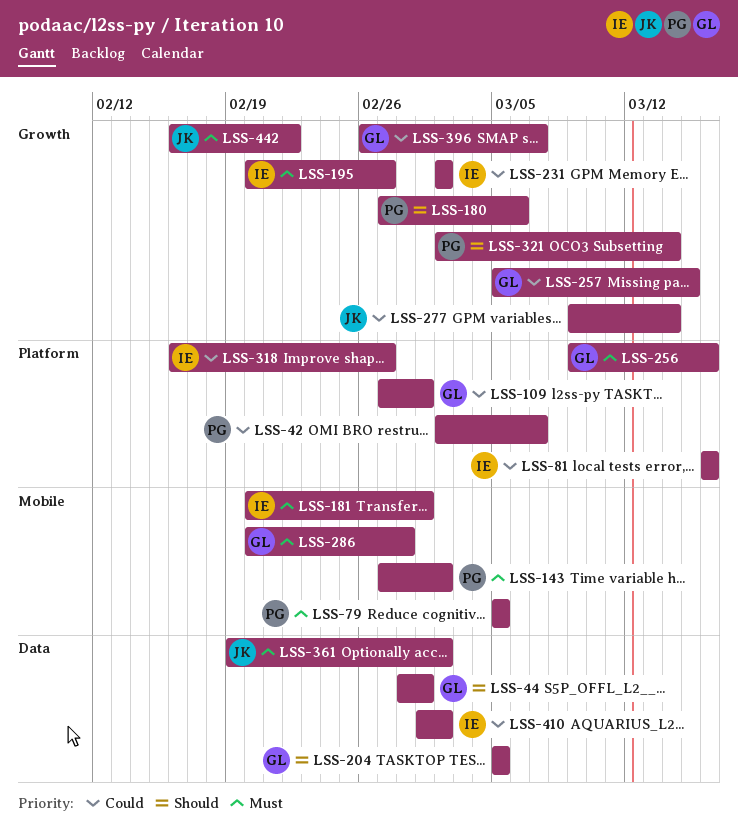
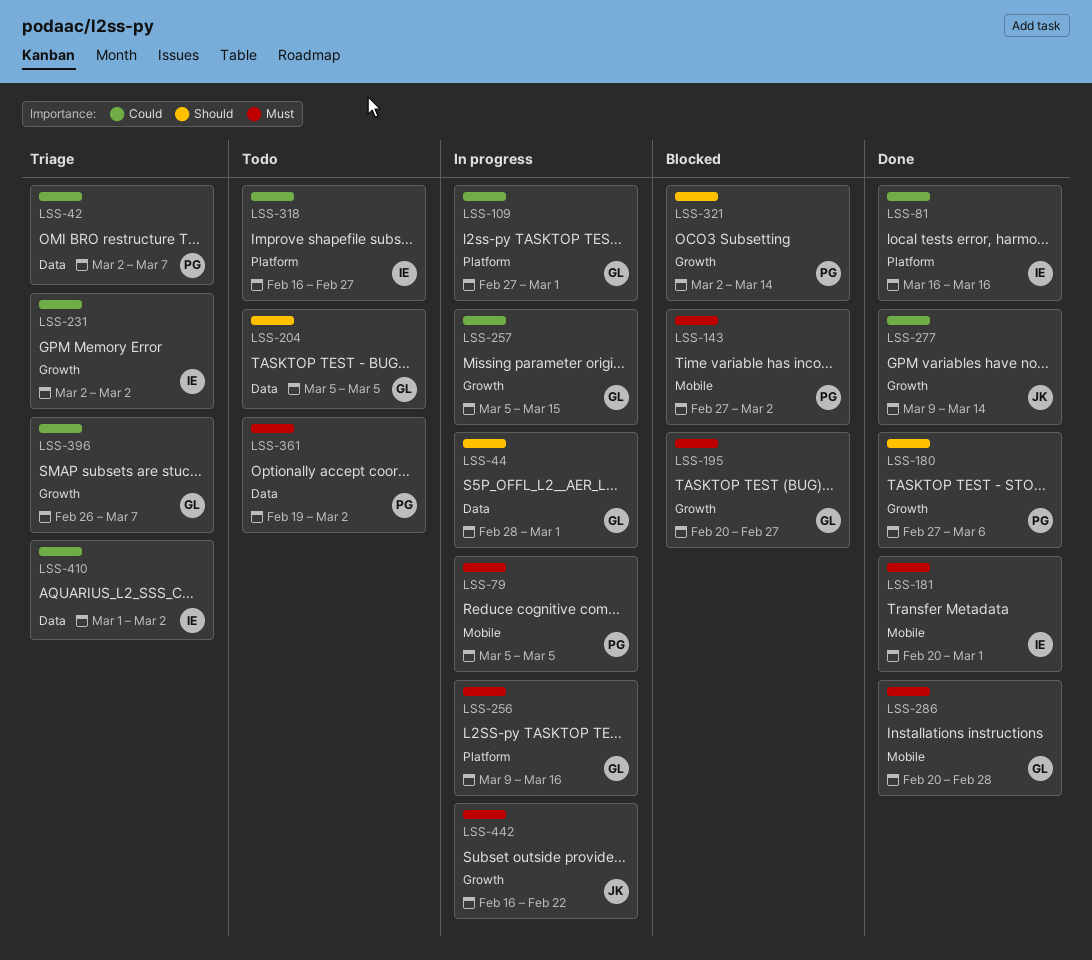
LSS-42, label: Platform -> Data
LSS-195, owner: IE -> GL
LSS-361, owner: JK -> PG

